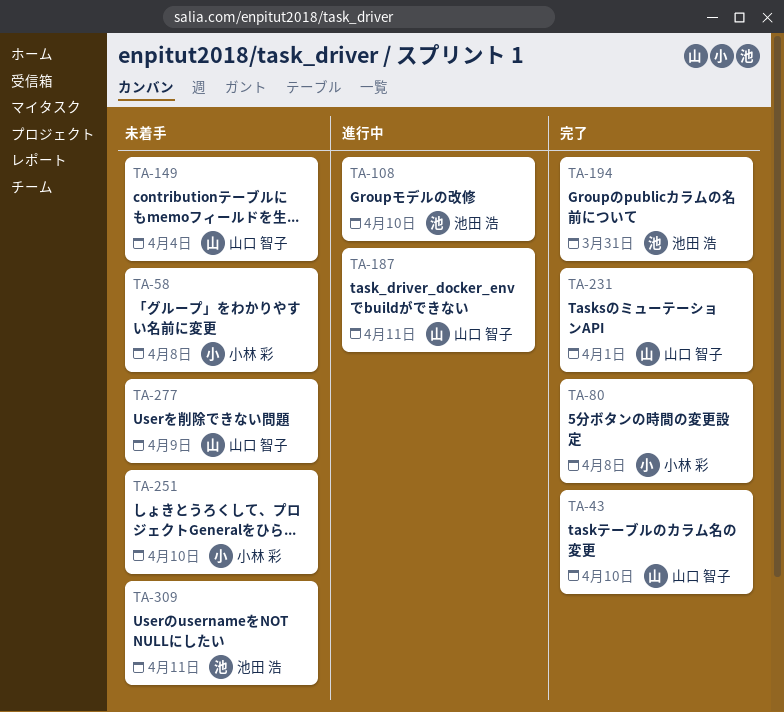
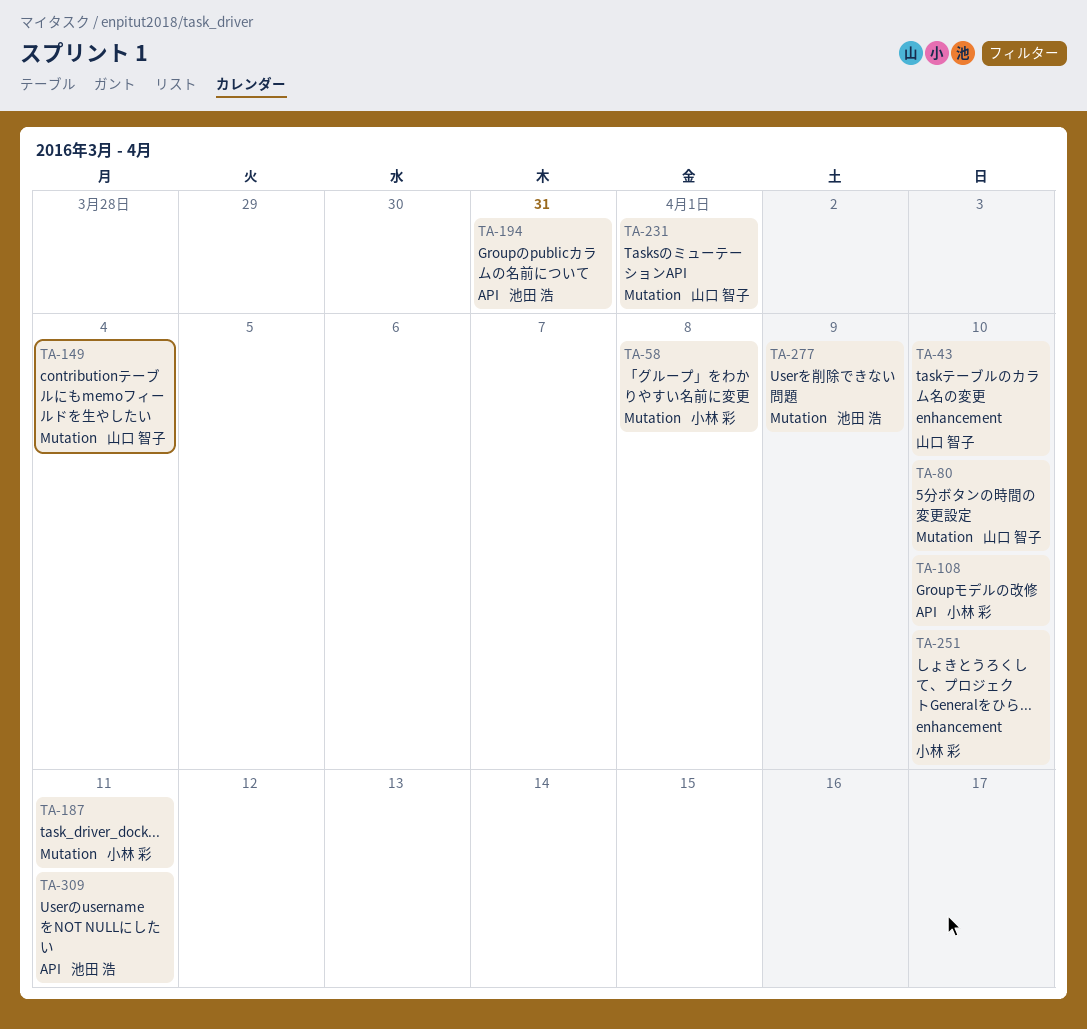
TA-80, owner: 小林 彩 -> 山口 智子
TA-80, due: Apr 8 -> Apr 10
TA-108, owner: 池田 浩 -> 小林 彩
TA-187, owner: 山口 智子 -> 小林 彩
TA-277, owner: 山口 智子 -> 池田 浩

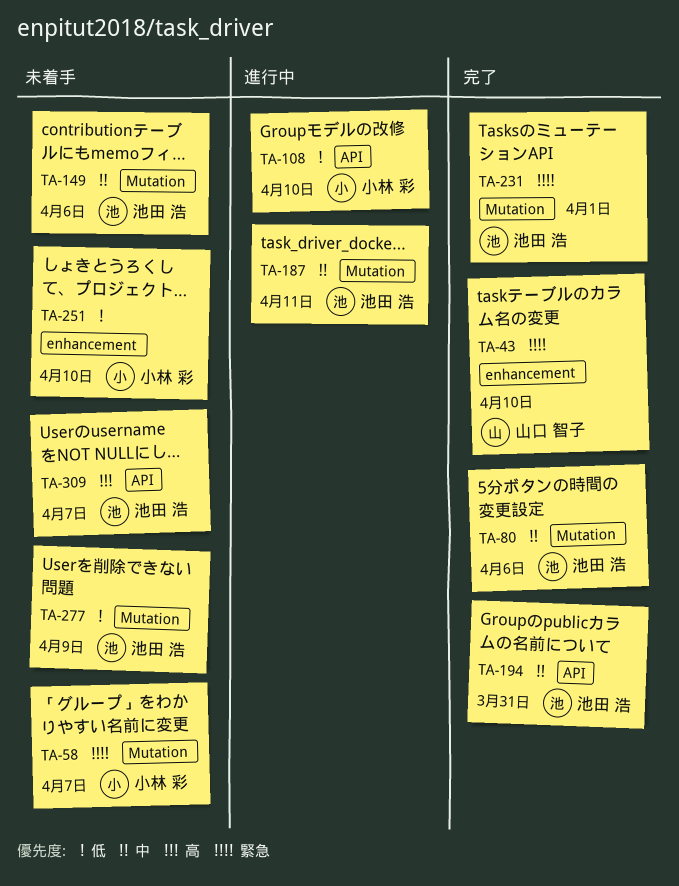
TA-58, due: Apr 8 -> Apr 7
TA-80, owner: 山口 智子 -> 池田 浩
TA-80, due: Apr 10 -> Apr 6
TA-149, owner: 山口 智子 -> 池田 浩
TA-149, due: Apr 4 -> Apr 6
TA-187, owner: 小林 彩 -> 池田 浩
TA-231, owner: 山口 智子 -> 池田 浩
TA-309, due: Apr 11 -> Apr 7

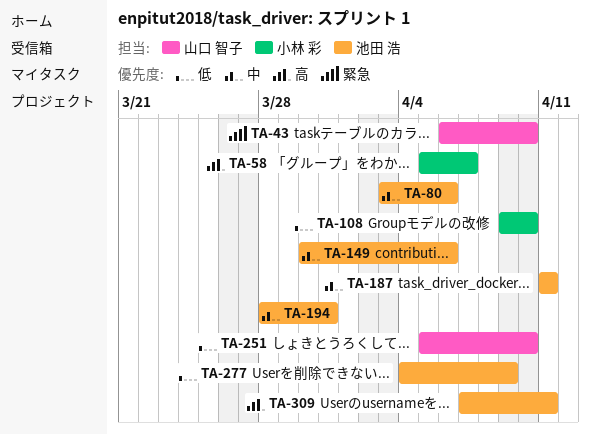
TA-58, priority: 緊急 -> 高
TA-231: present -> none
TA-251, owner: 小林 彩 -> 山口 智子
TA-309, due: Apr 7 -> Apr 11

